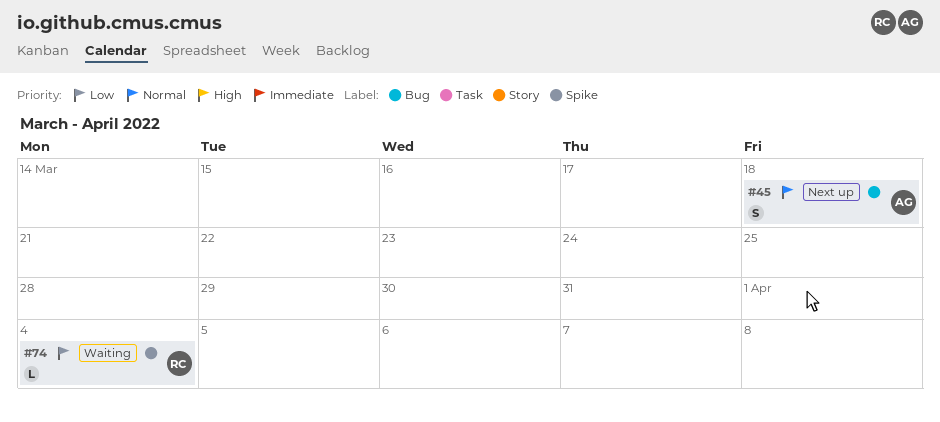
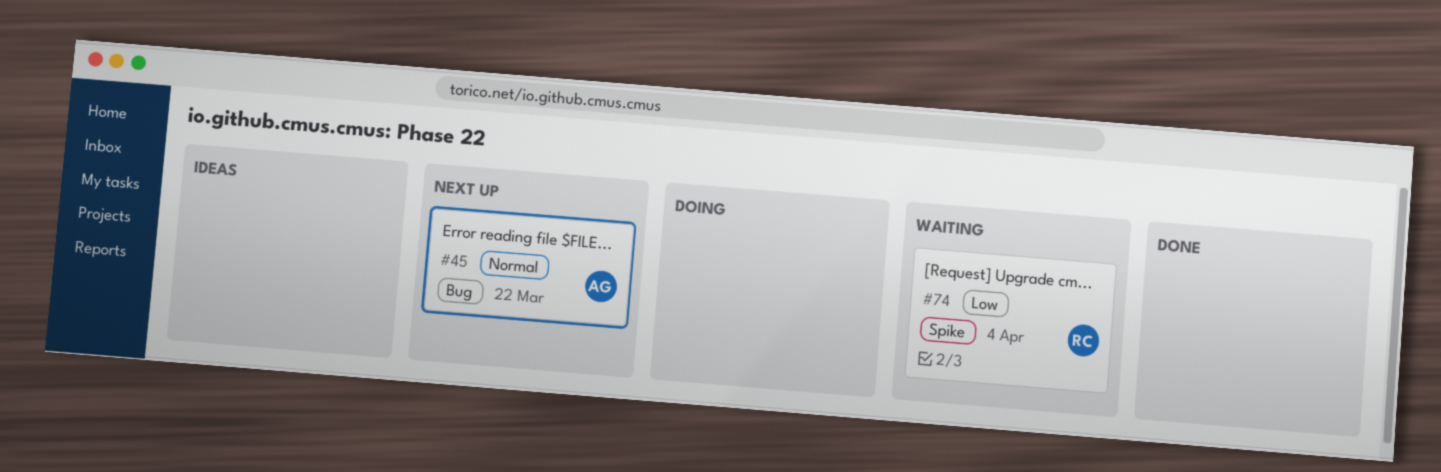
#45, due: Mar 18 -> Mar 22

